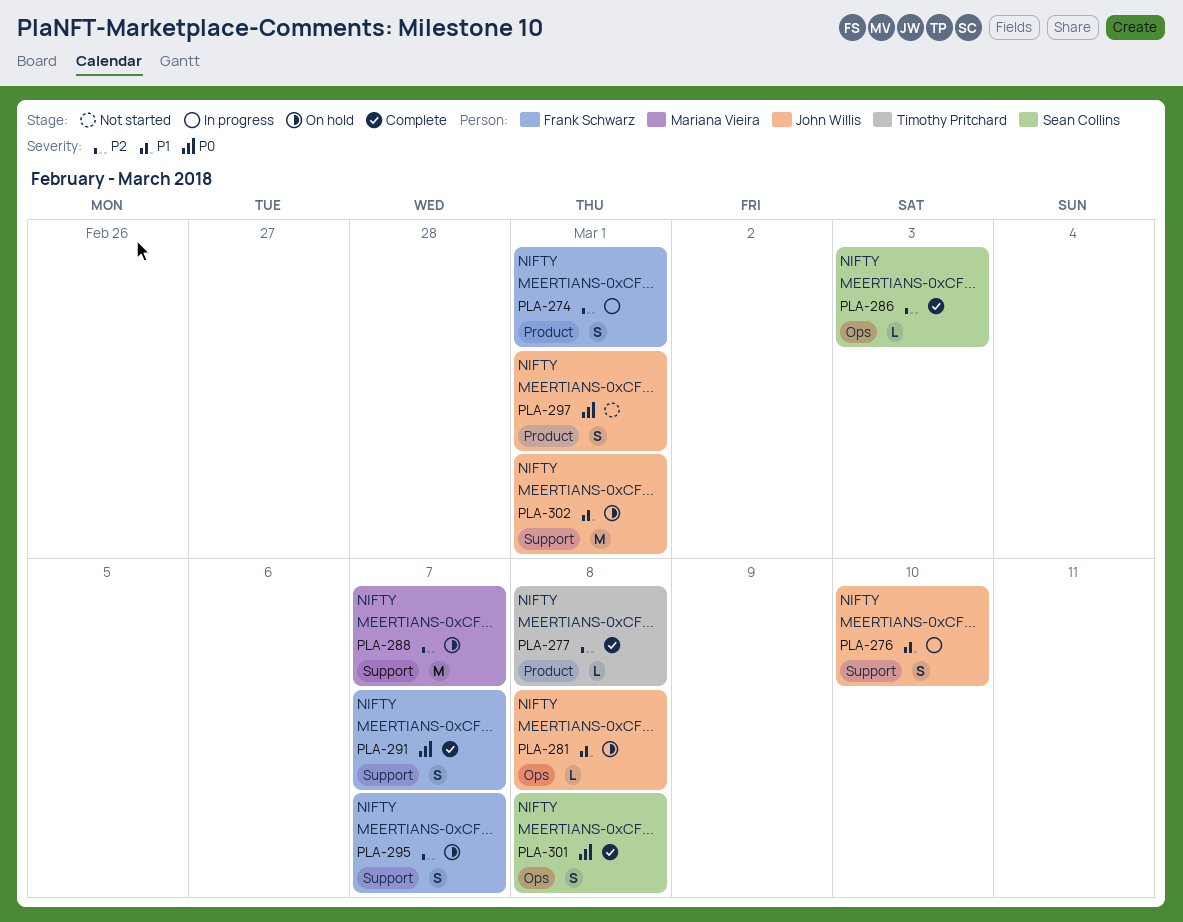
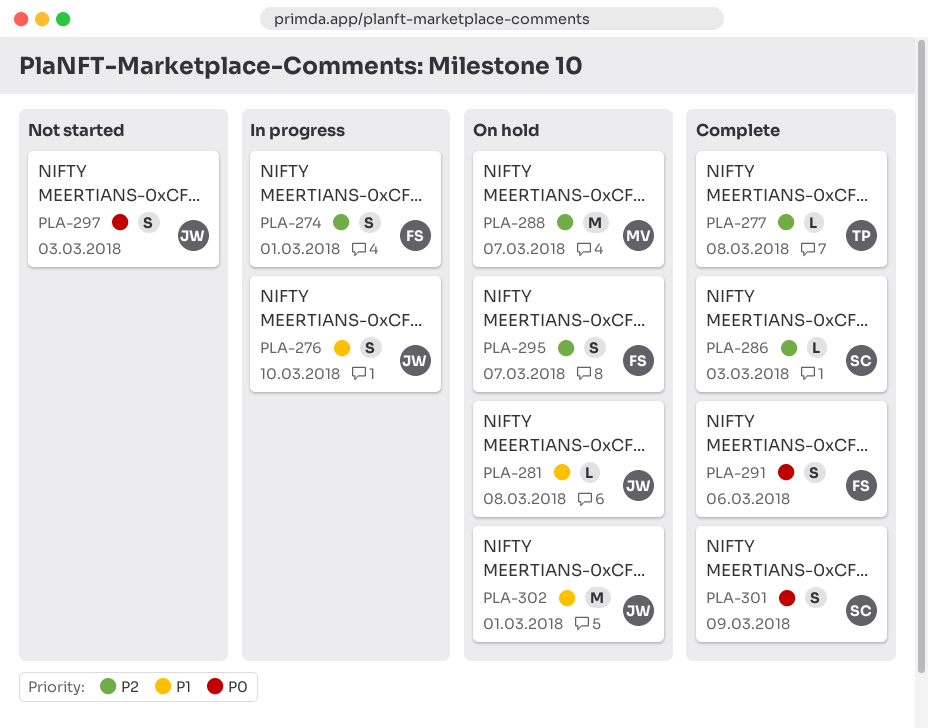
PLA-291, due: Mar 7 -> Mar 6
PLA-297, due: Mar 1 -> Mar 3
PLA-301, due: Mar 8 -> Mar 9

